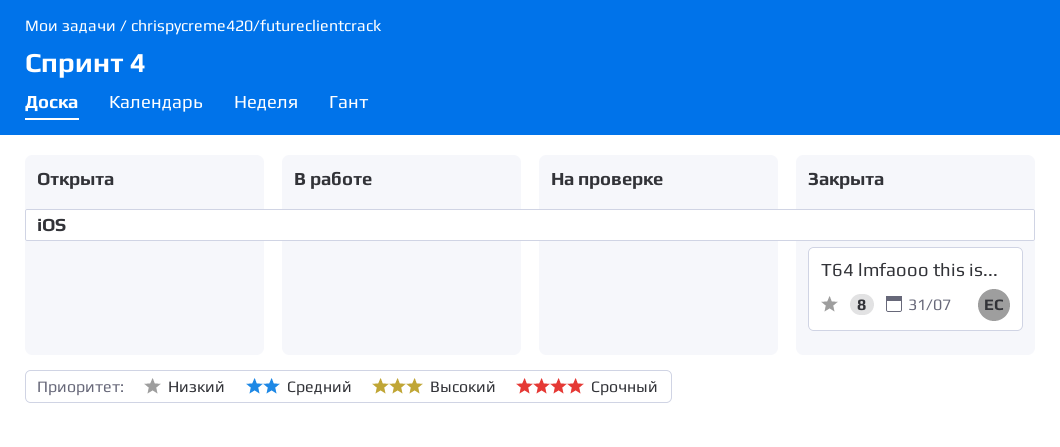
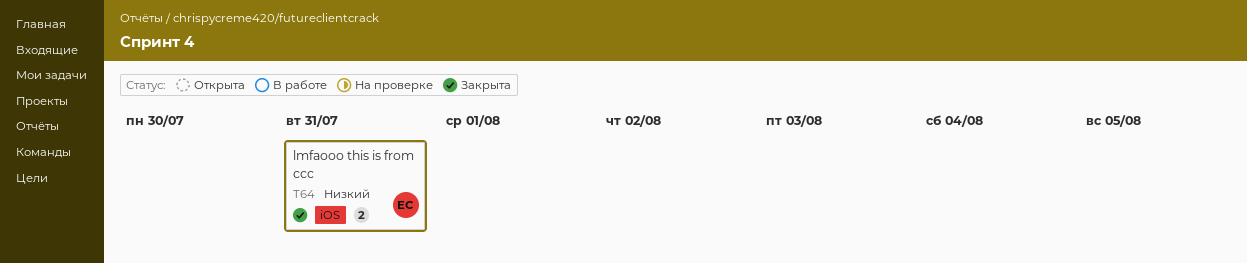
T64, estimate: 8 -> 2

